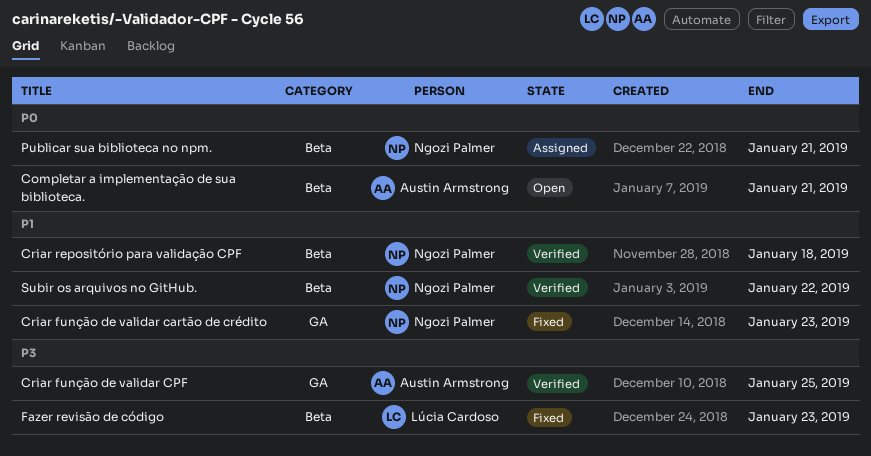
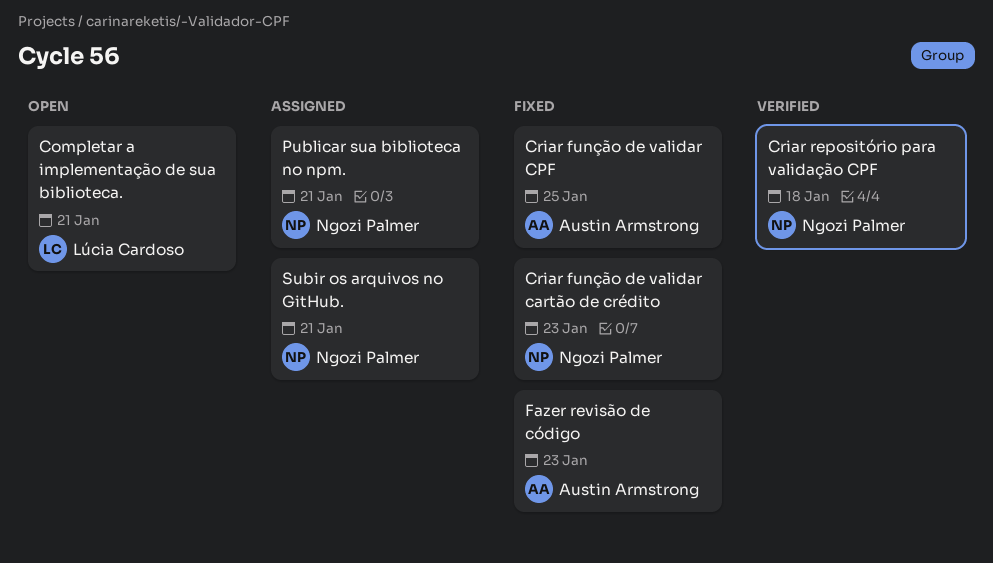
Completar a implementação de sua biblioteca., owner: Austin Armstrong -> Lúcia Cardoso
Criar função de validar CPF, status: Verified -> Fixed
Fazer revisão de código, owner: Lúcia Cardoso -> Austin Armstrong
Subir os arquivos no GitHub., status: Verified -> Assigned
Subir os arquivos no GitHub., due: Jan 22 -> Jan 21

